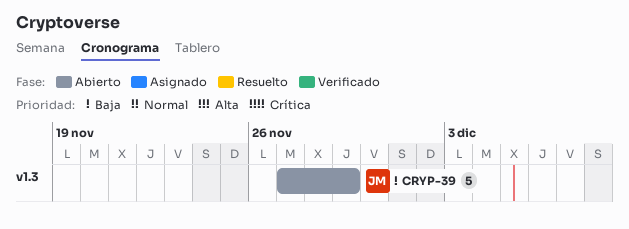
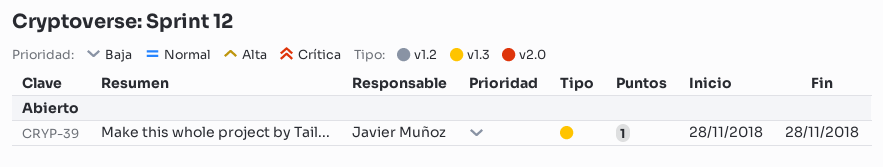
CRYP-39, estimate: 5 -> 1
CRYP-39, start: Nov 27 -> Nov 28
CRYP-39, due: Nov 29 -> Nov 28

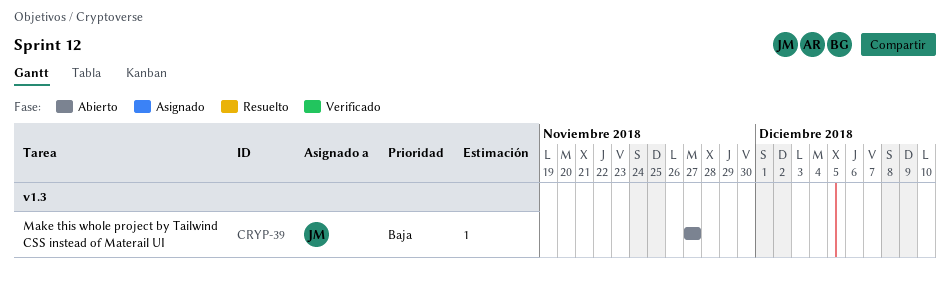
CRYP-39, start: Nov 28 -> Nov 27
CRYP-39, due: Nov 28 -> Nov 27

